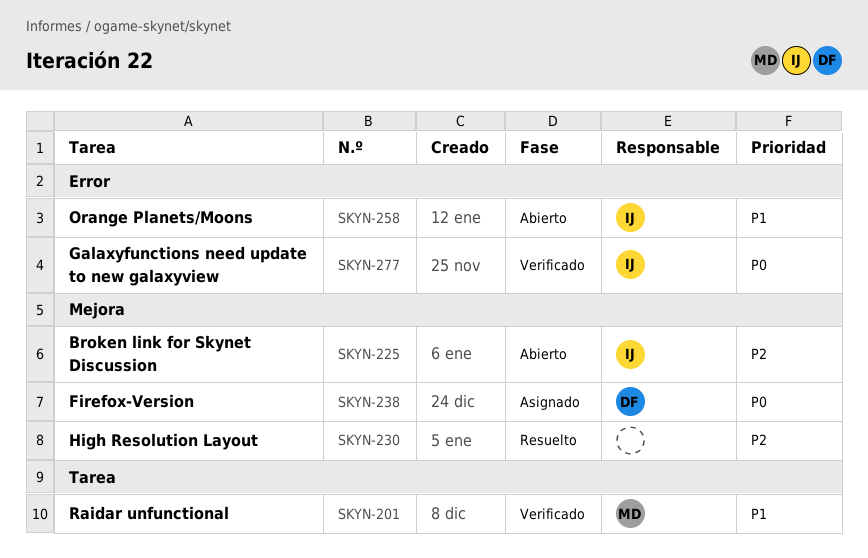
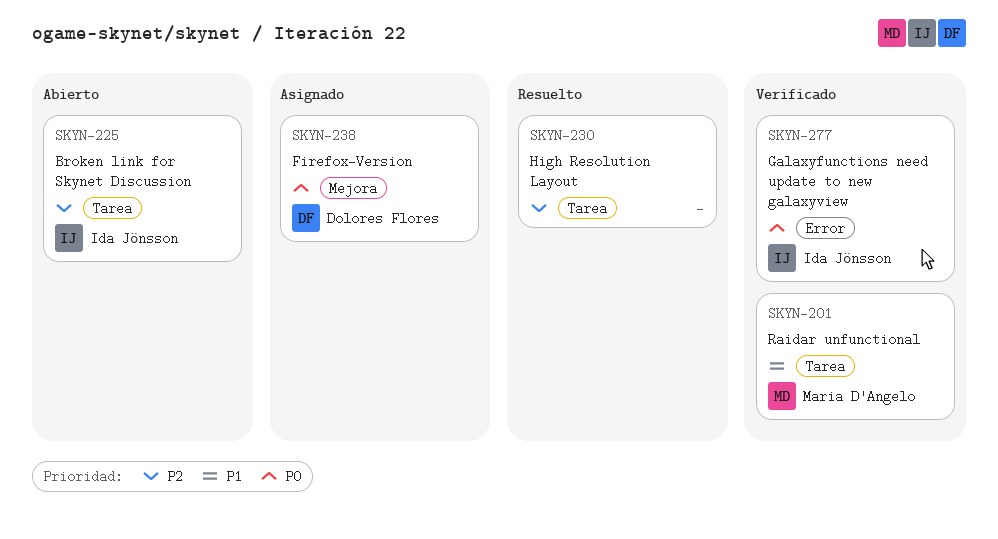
SKYN-225, label: Mejora -> Tarea
SKYN-230, label: Mejora -> Tarea
SKYN-258: present -> none

